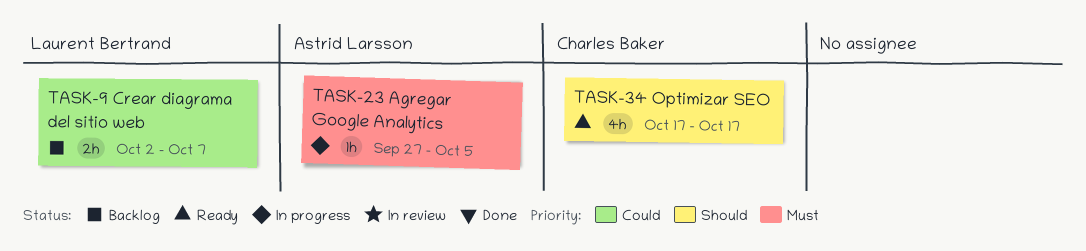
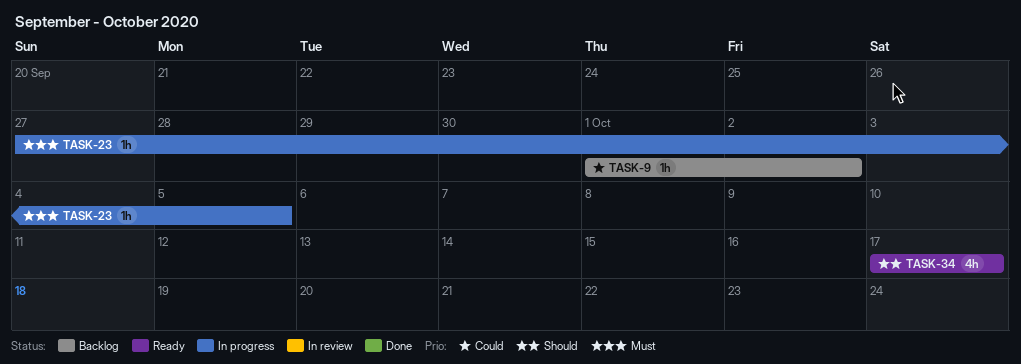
TASK-9, estimate: 2h -> 1h
TASK-9, start: Oct 2 -> Oct 1
TASK-9, due: Oct 7 -> Oct 2

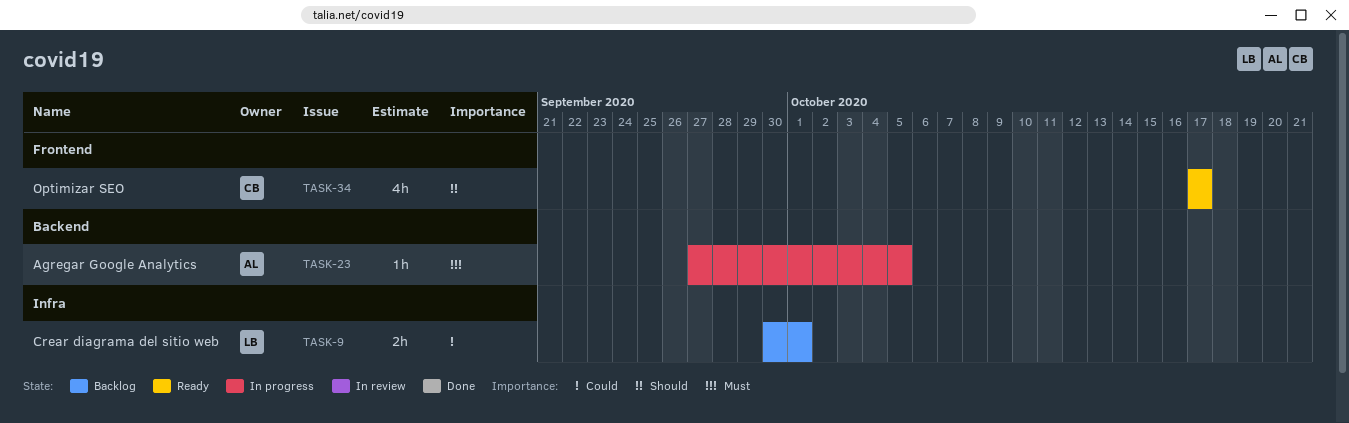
TASK-9, estimate: 1h -> 2h
TASK-9, start: Oct 1 -> Sep 30
TASK-9, due: Oct 2 -> Oct 1

